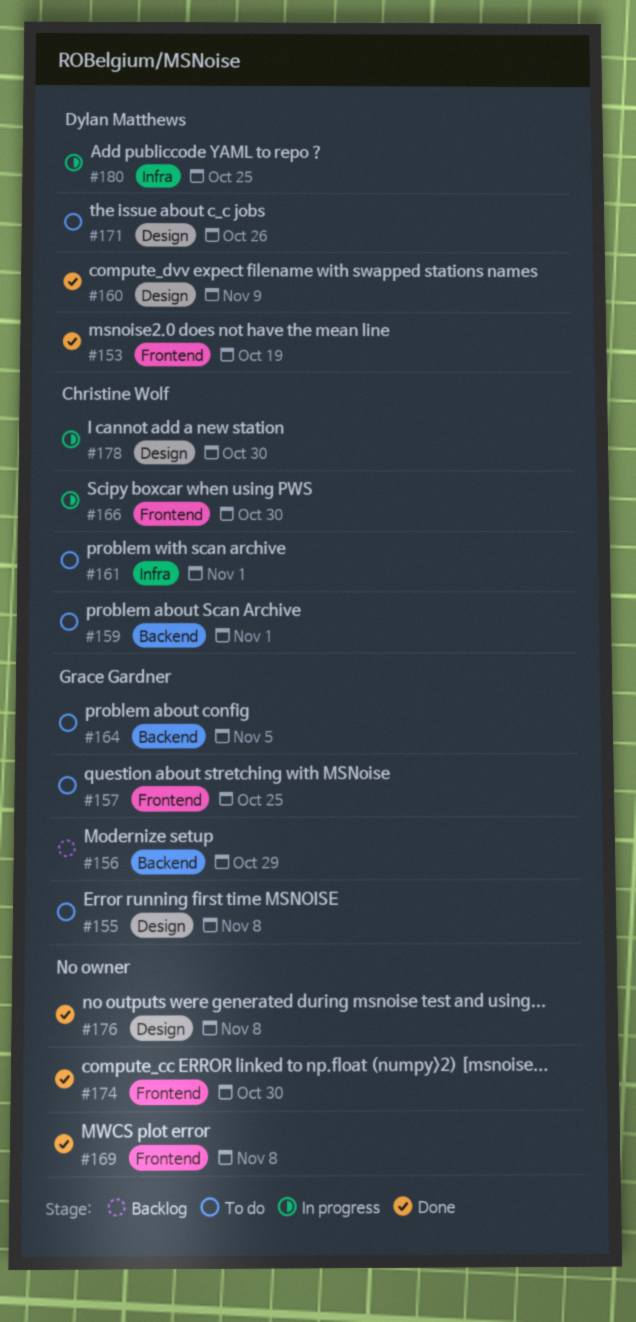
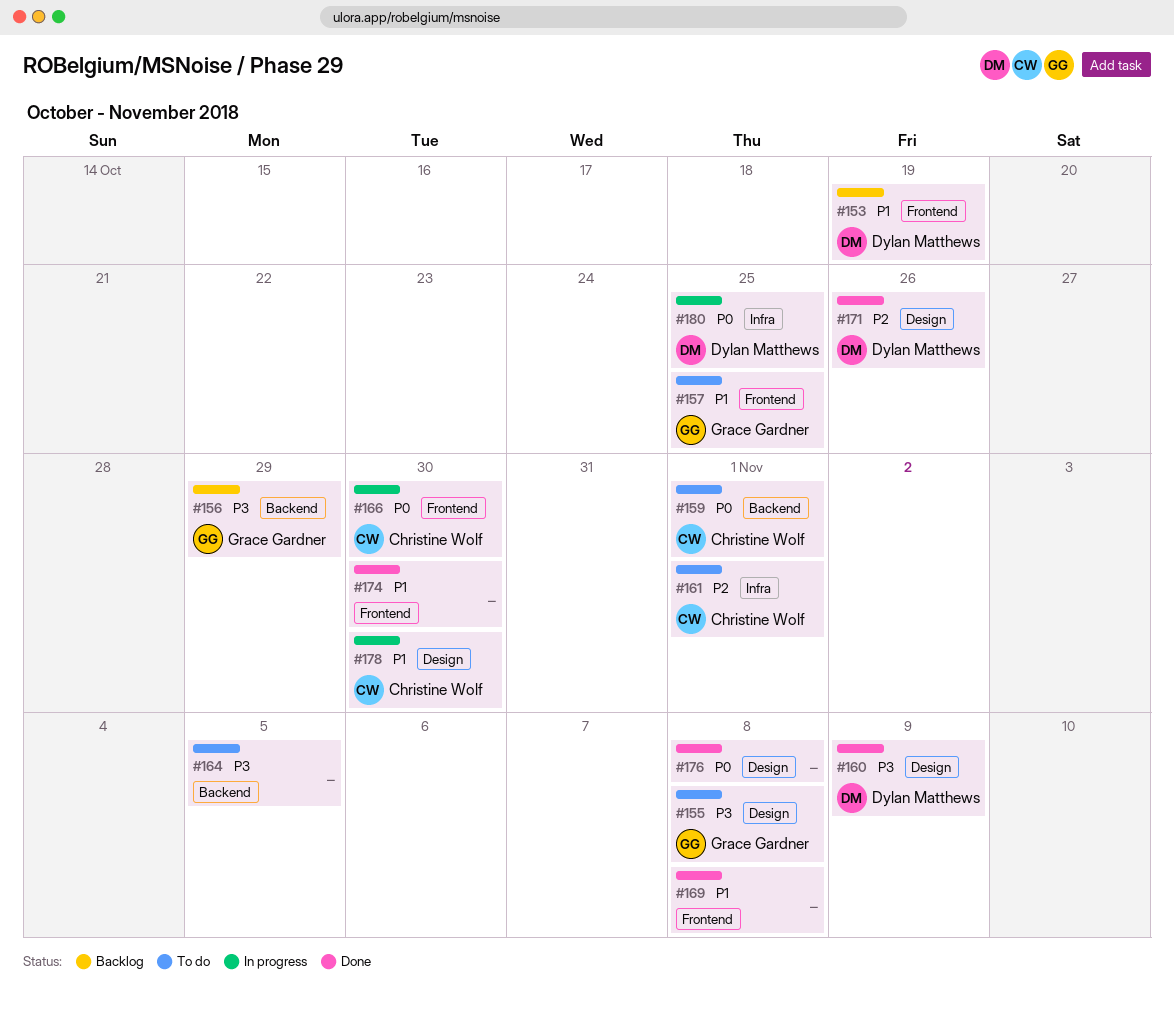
#153, status: Done -> Backlog
#164, owner: Grace Gardner -> none
#171, status: To do -> Done

